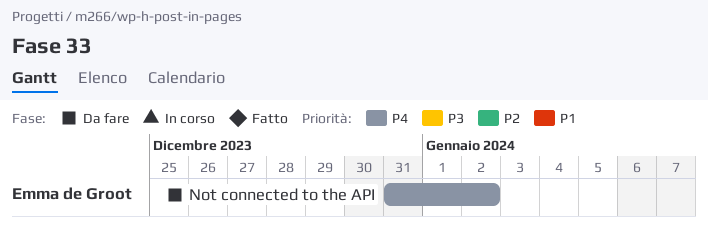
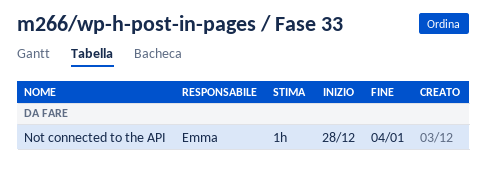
Not connected to the API, start: Dec 31 -> Dec 28
Not connected to the API, due: Jan 2 -> Jan 4

